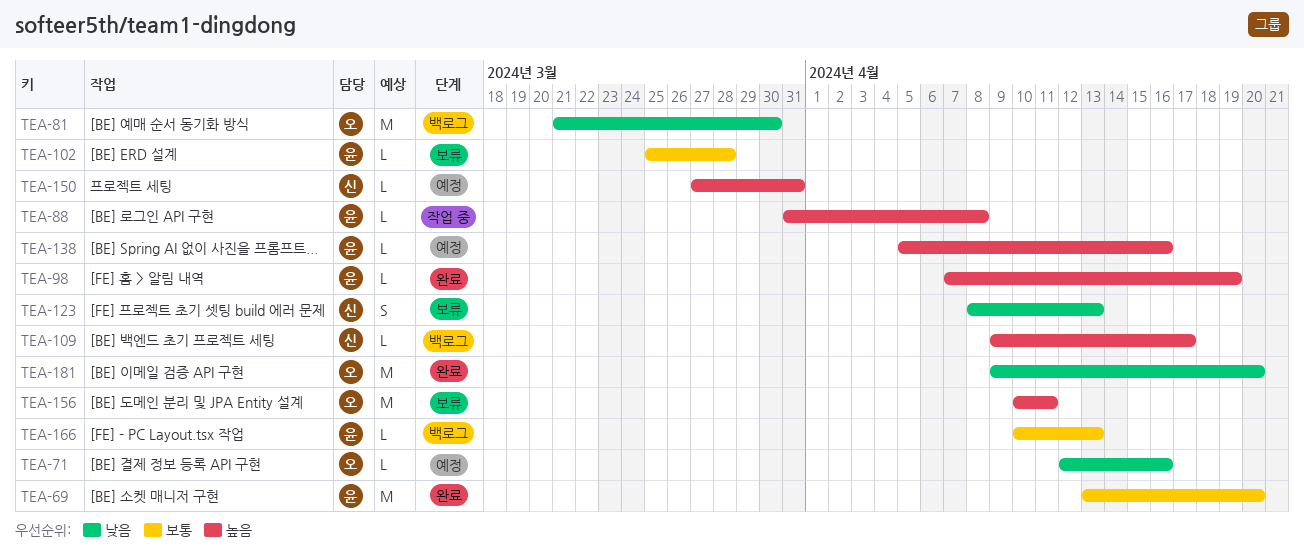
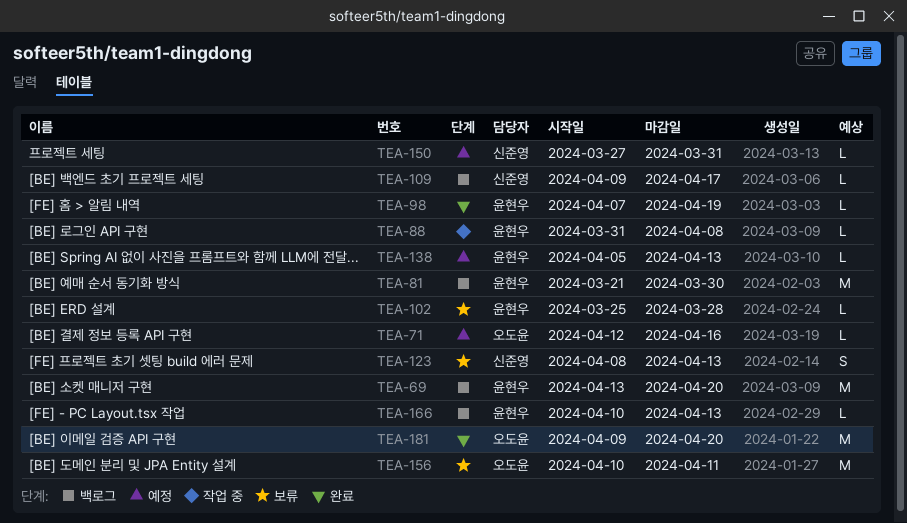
TEA-69, status: 완료 -> 백로그
TEA-81, owner: 오도윤 -> 윤현우
TEA-138, due: Apr 16 -> Apr 13

